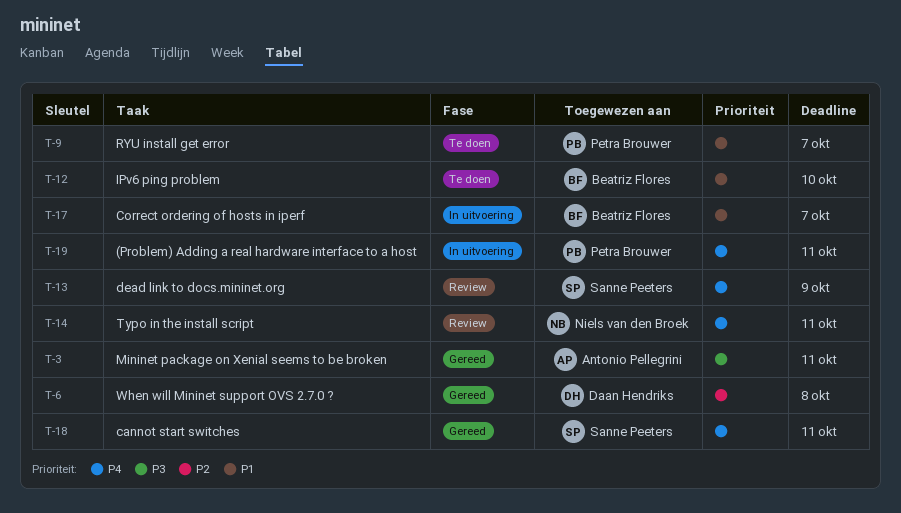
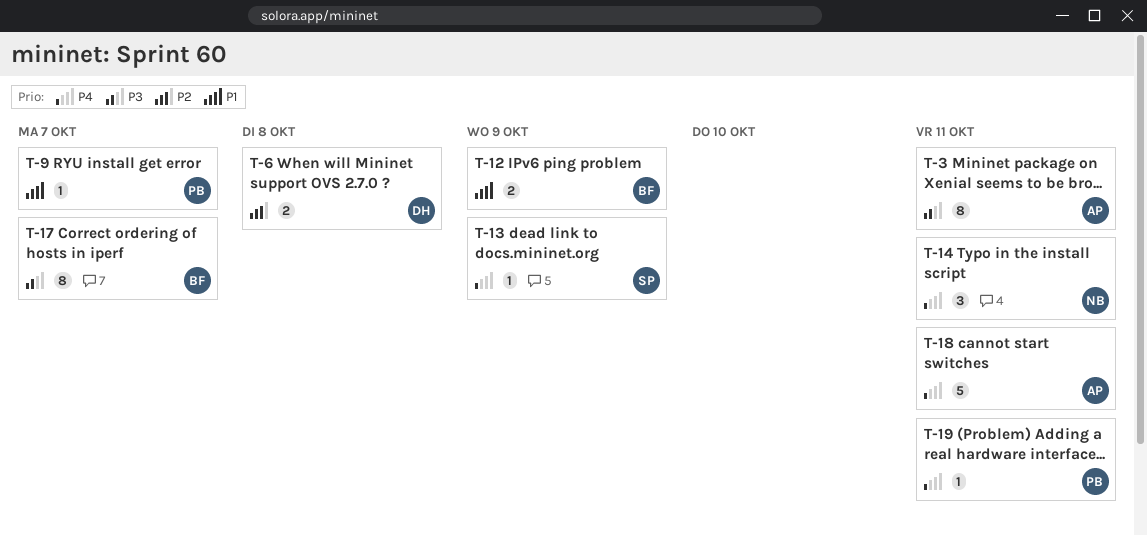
T-12, due: Oct 10 -> Oct 9
T-17, priority: P1 -> P3
T-18, owner: Sanne Peeters -> Antonio Pellegrini

